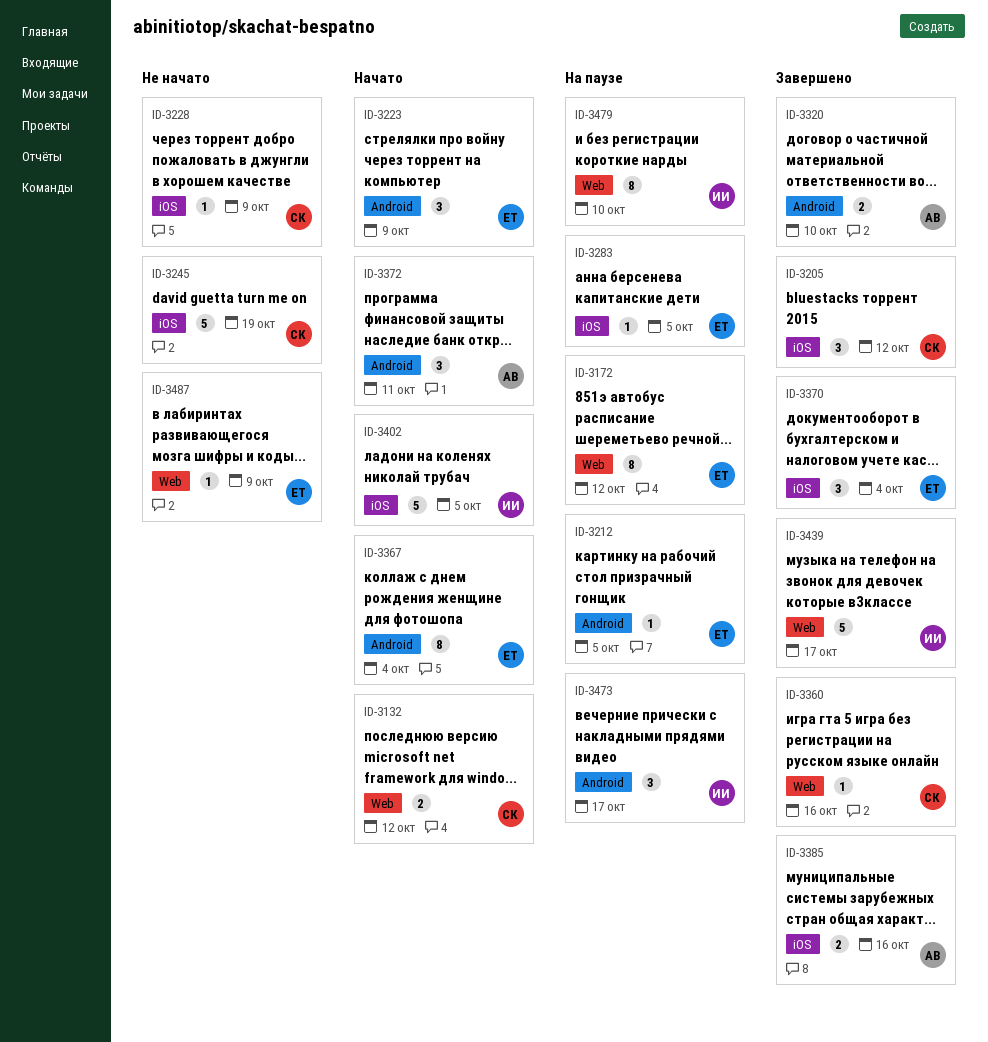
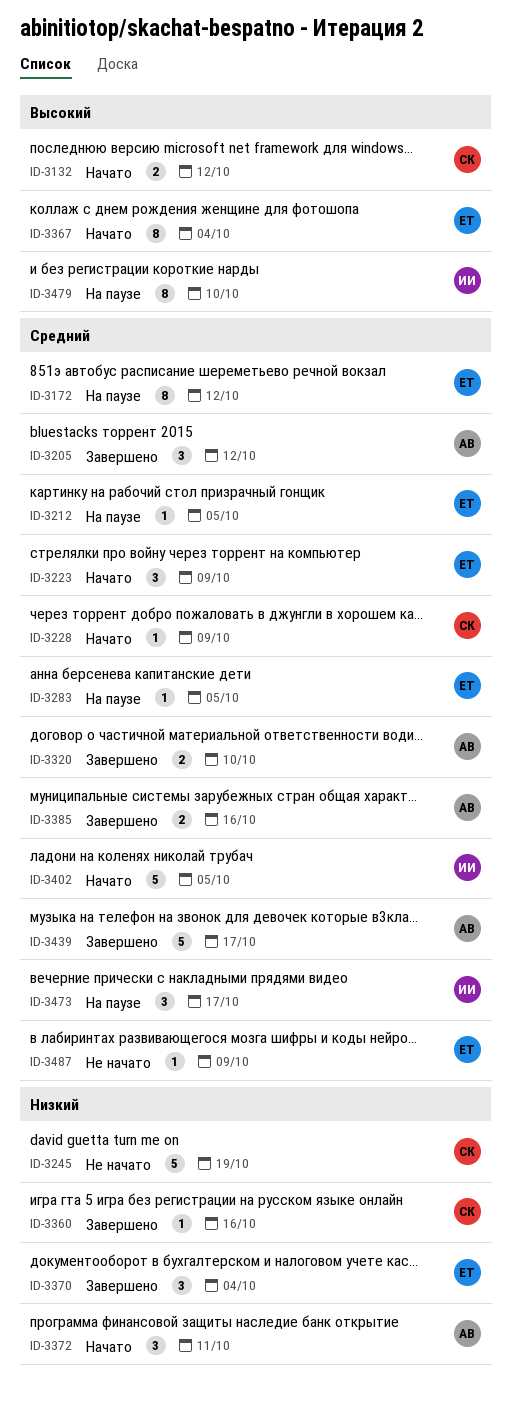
ID-3205, owner: СК -> АВ
ID-3228, status: Не начато -> Начато
ID-3439, owner: ИИ -> АВ

